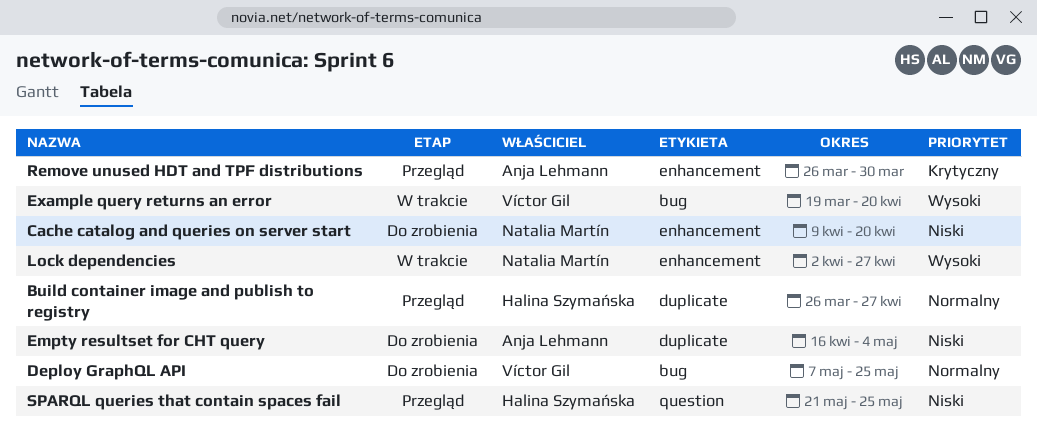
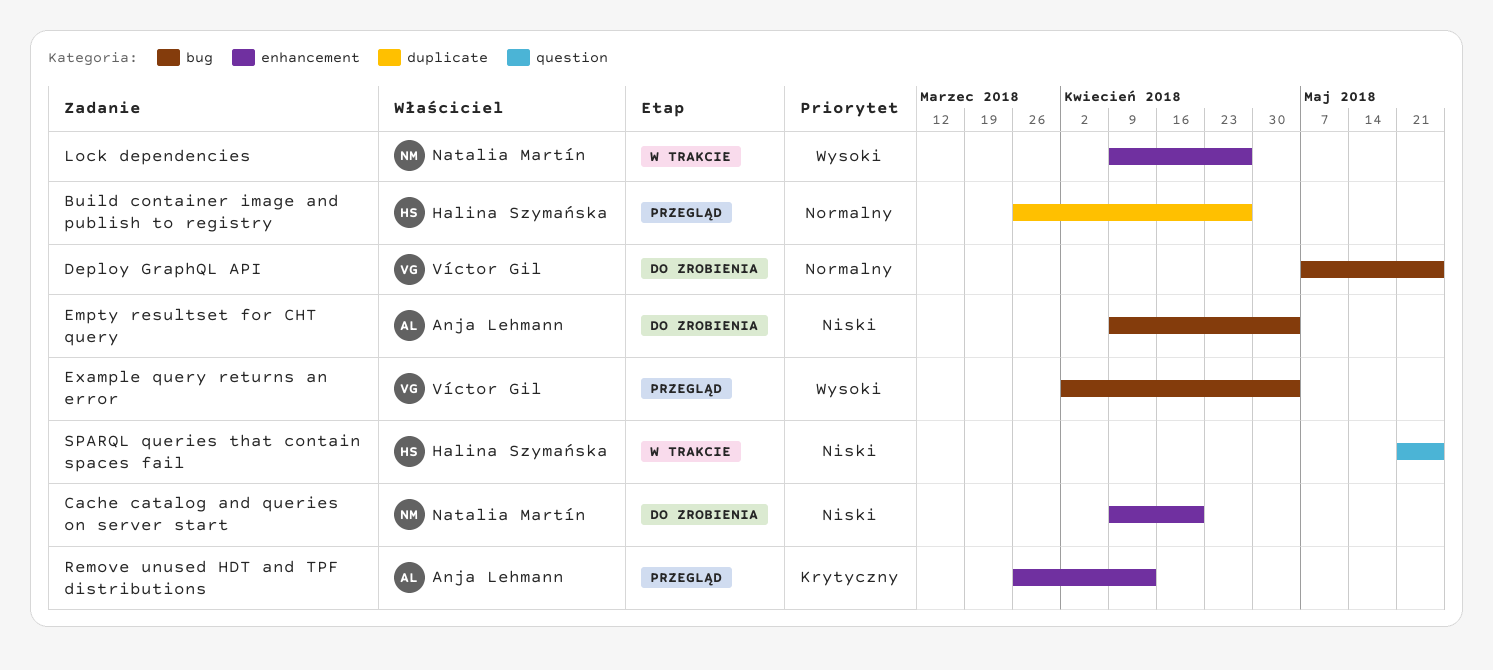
Empty resultset for CHT query, label: duplicate -> bug
Empty resultset for CHT query, start: Apr 16 -> Apr 9
Example query returns an error, status: W trakcie -> Przegląd
Example query returns an error, start: Mar 19 -> Apr 2
Example query returns an error, due: Apr 20 -> May 4
Lock dependencies, start: Apr 2 -> Apr 9
Remove unused HDT and TPF distributions, due: Mar 30 -> Apr 13
SPARQL queries that contain spaces fail, status: Przegląd -> W trakcie

